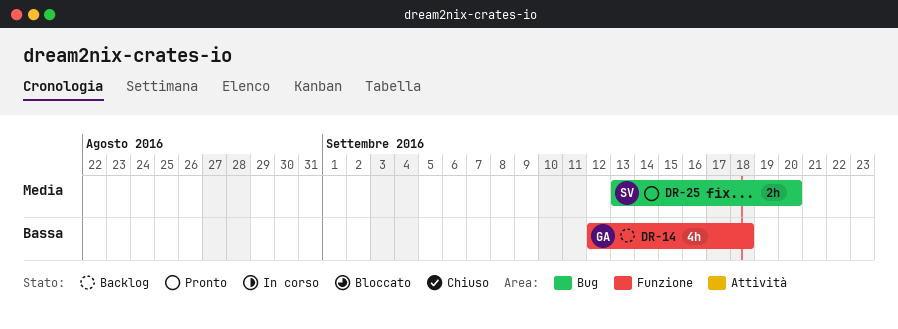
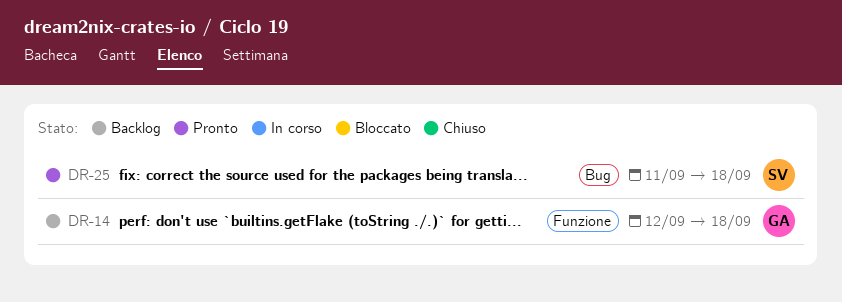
DR-25, start: Sep 13 -> Sep 11
DR-25, due: Sep 20 -> Sep 18

